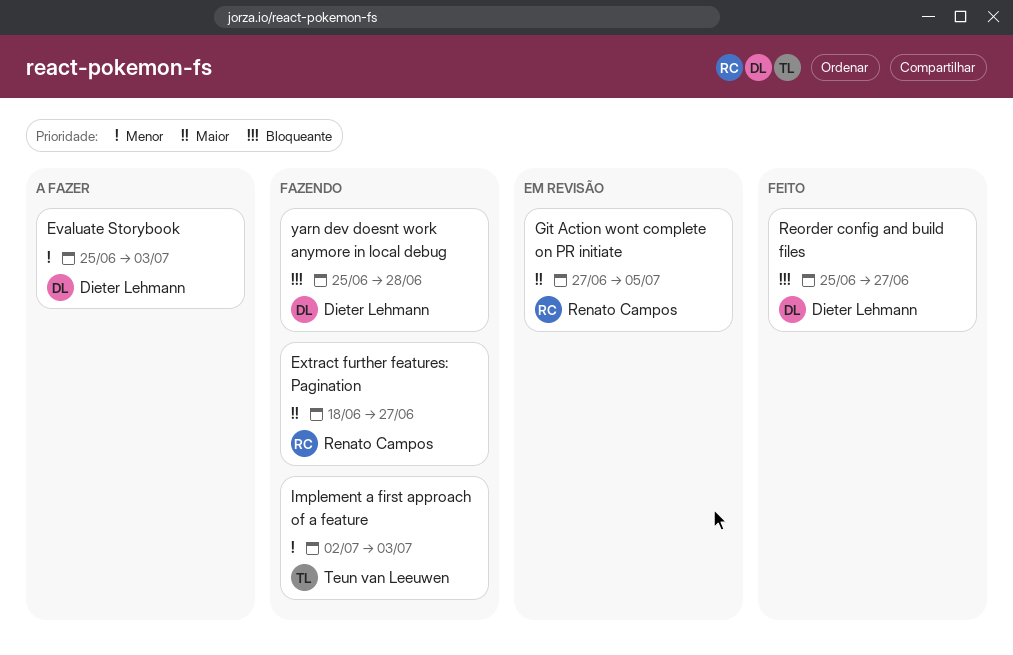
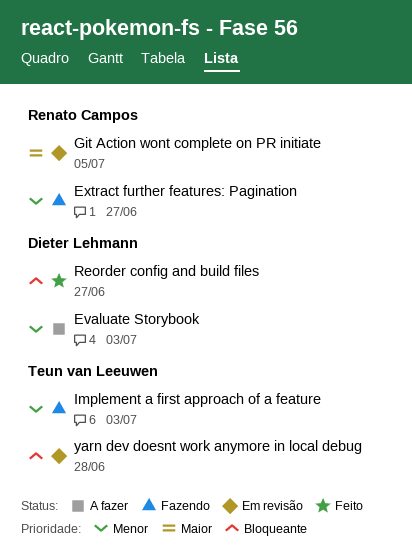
Extract further features: Pagination, priority: Maior -> Menor
yarn dev doesnt work anymore in local debug, status: Fazendo -> Em revisão
yarn dev doesnt work anymore in local debug, owner: Dieter Lehmann -> Teun van Leeuwen

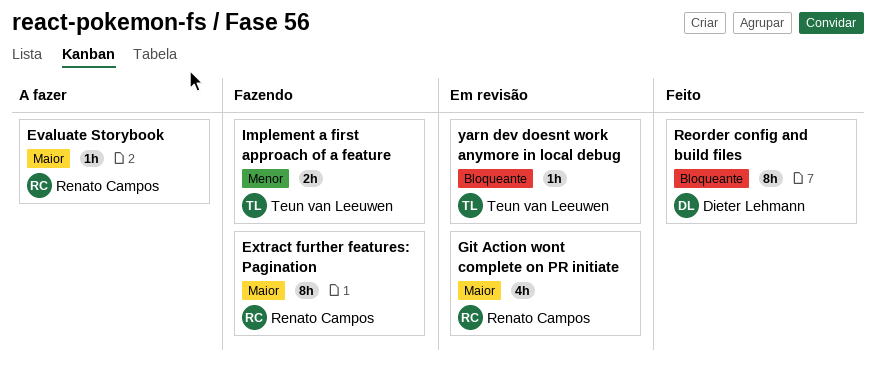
Evaluate Storybook, owner: Dieter Lehmann -> Renato Campos
Evaluate Storybook, priority: Menor -> Maior
Extract further features: Pagination, priority: Menor -> Maior

